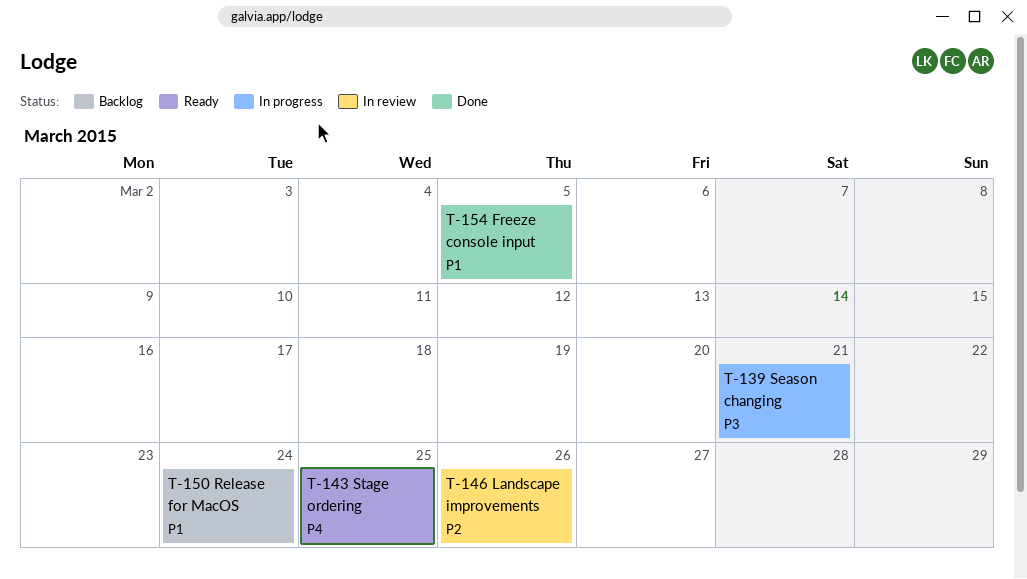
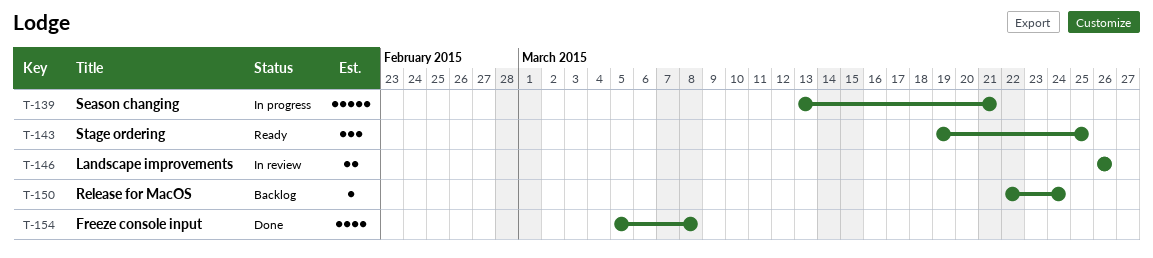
T-154, due: Mar 5 -> Mar 8

